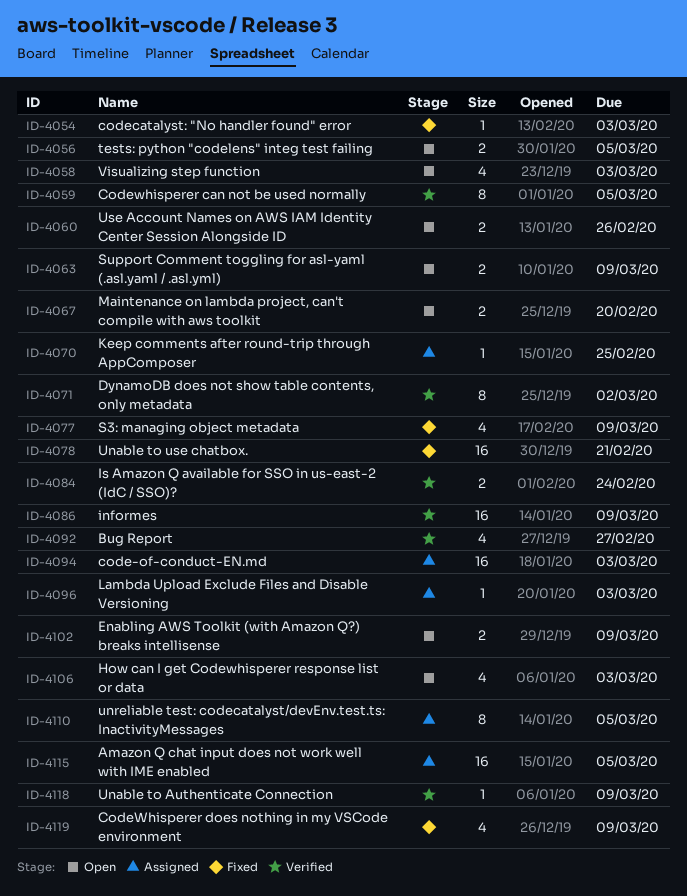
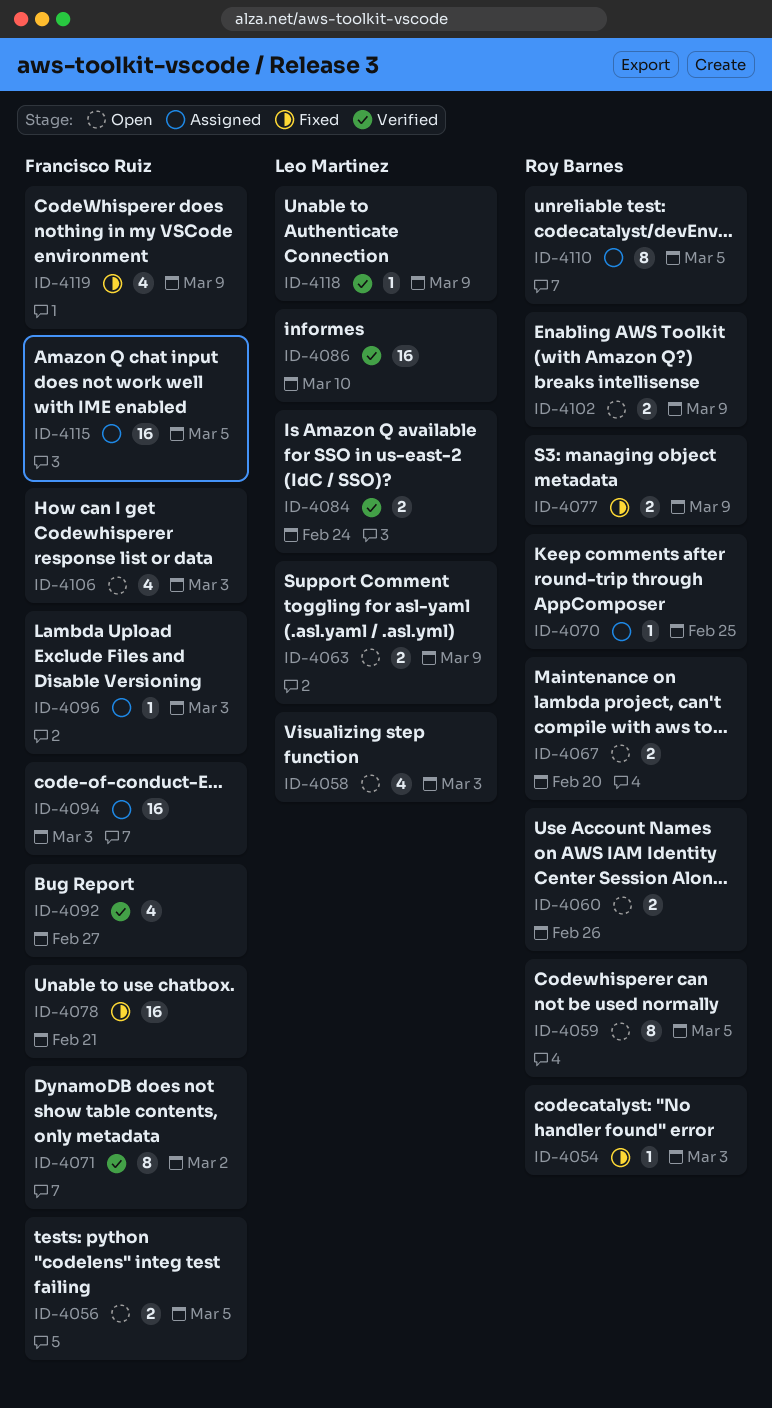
ID-4059, status: Verified -> Open
ID-4077, estimate: 4 -> 2
ID-4086, due: Mar 9 -> Mar 10

